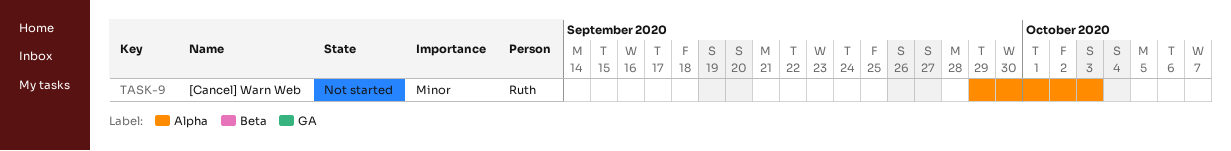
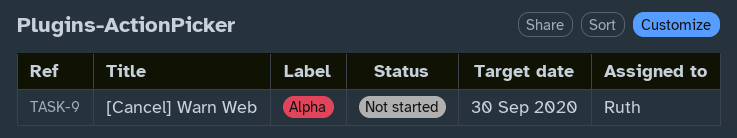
TASK-9, due: Oct 3 -> Sep 30

